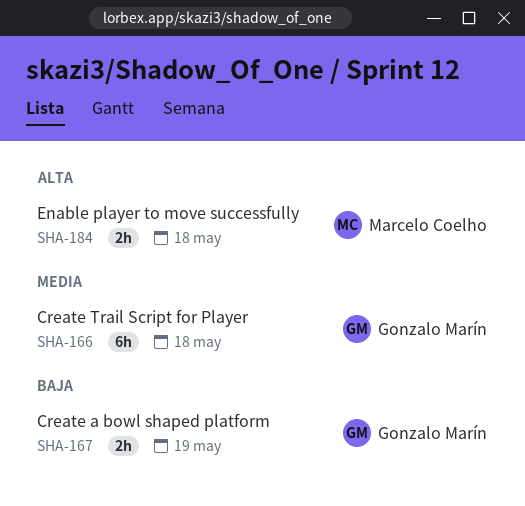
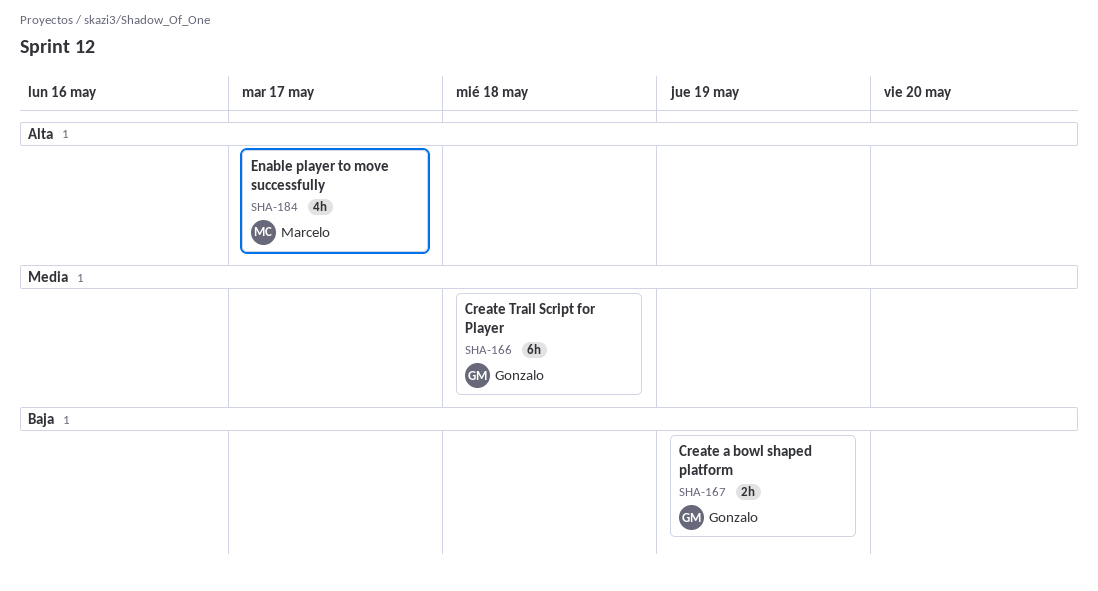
SHA-184, estimate: 2h -> 4h
SHA-184, due: May 18 -> May 17

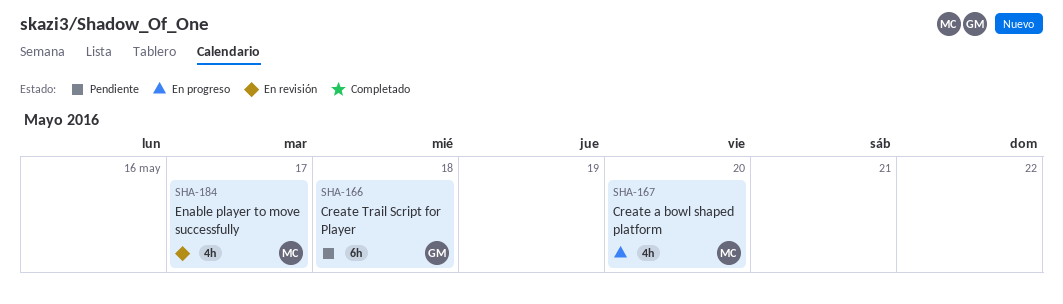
SHA-167, owner: Gonzalo -> Marcelo
SHA-167, estimate: 2h -> 4h
SHA-167, due: May 19 -> May 20

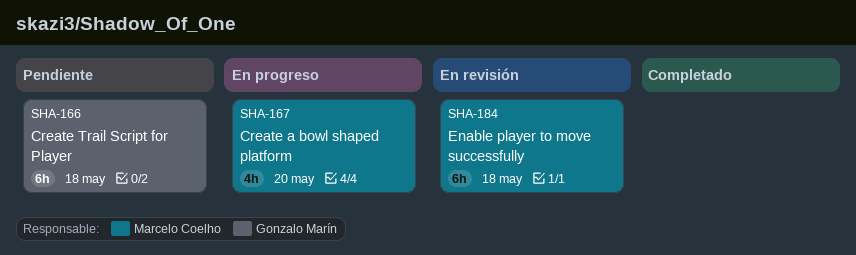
SHA-184, estimate: 4h -> 6h
SHA-184, due: May 17 -> May 18

